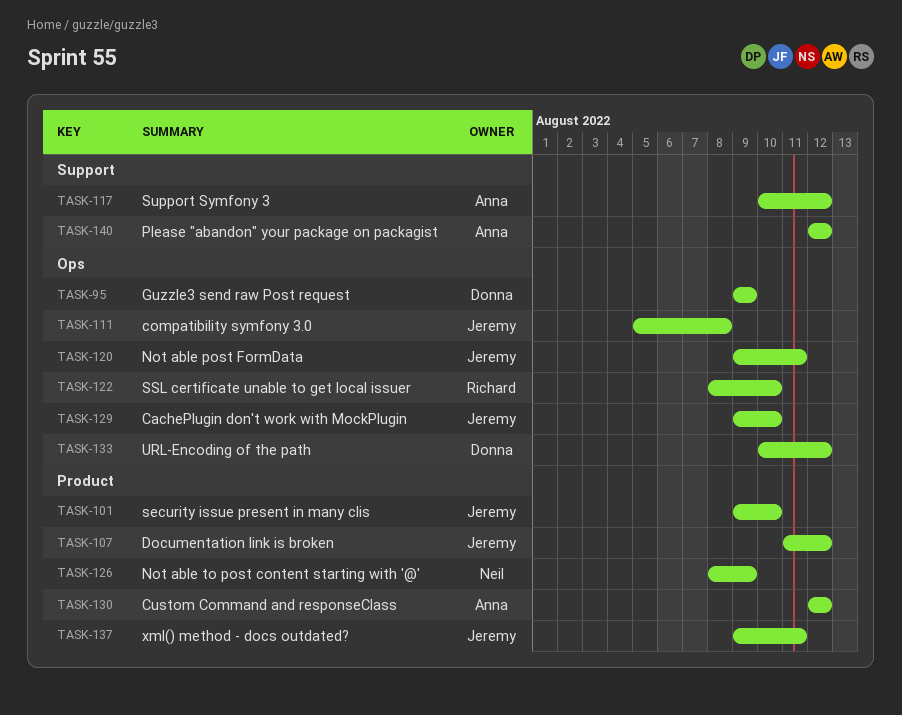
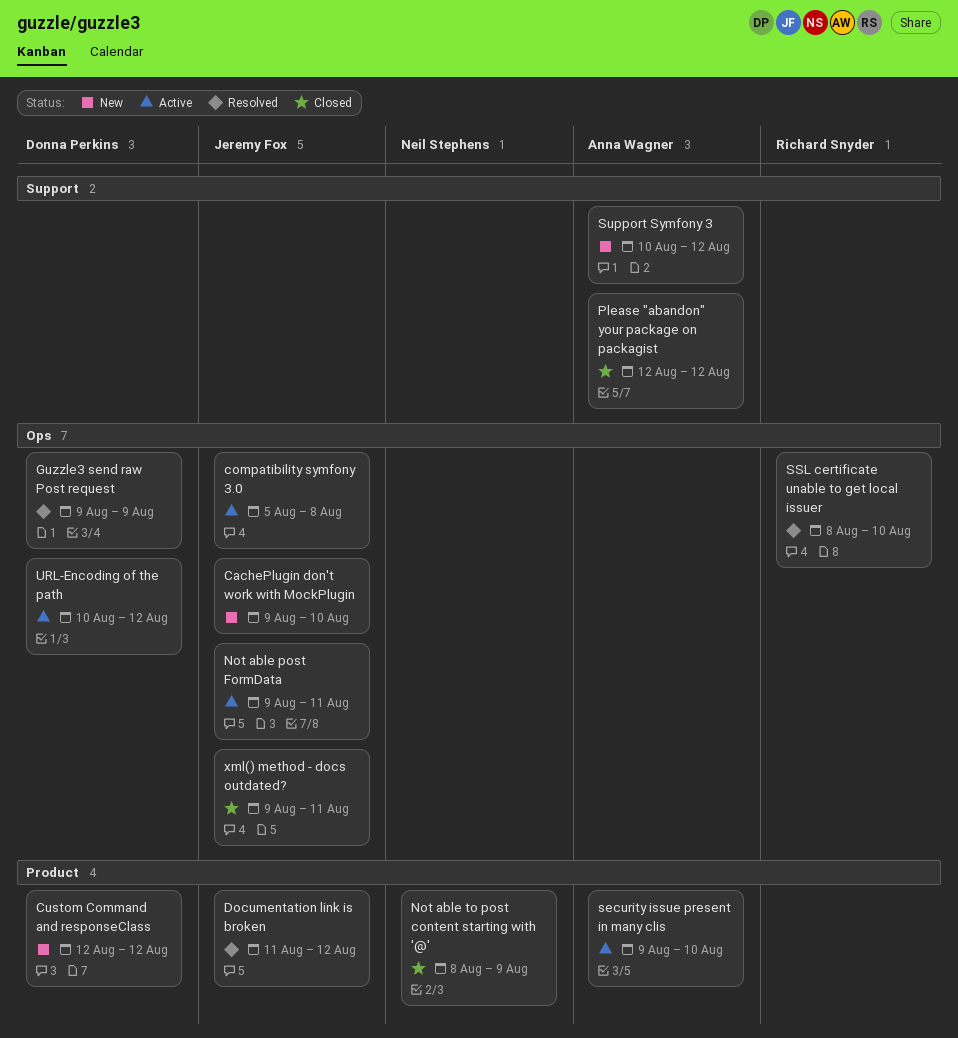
Custom Command and responseClass, owner: Anna Wagner -> Donna Perkins
security issue present in many clis, owner: Jeremy Fox -> Anna Wagner
xml() method - docs outdated?, label: Product -> Ops

